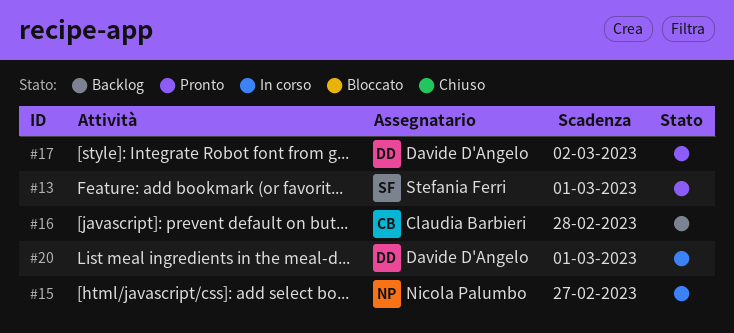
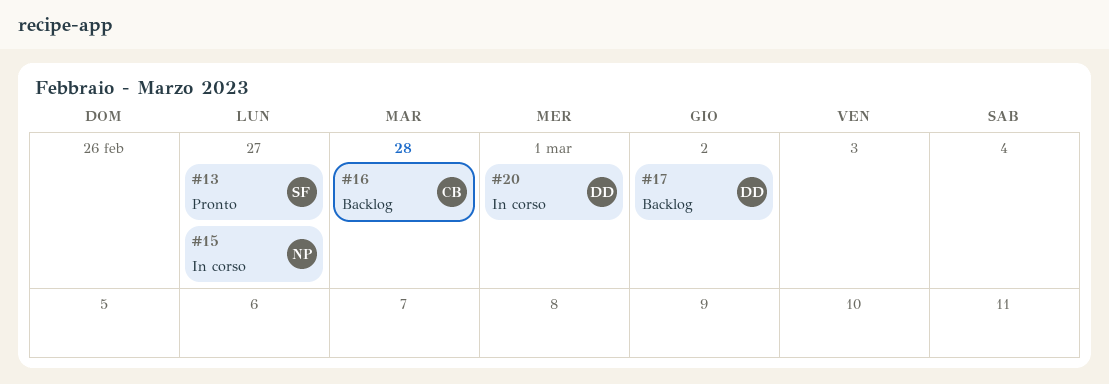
#13, due: Mar 1 -> Feb 27
#17, status: Pronto -> Backlog

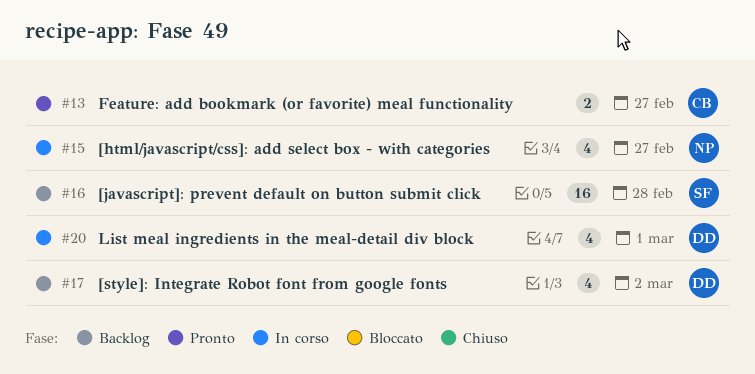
#13, owner: SF -> CB
#16, owner: CB -> SF

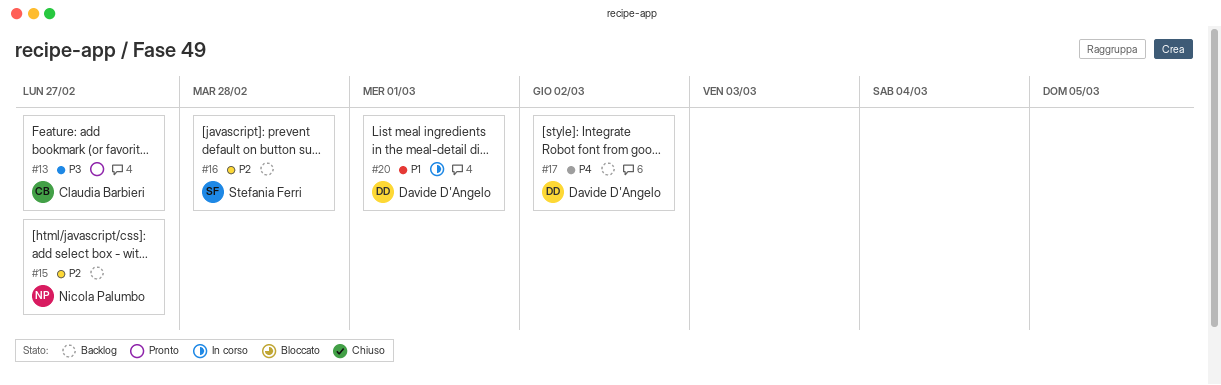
#15, status: In corso -> Backlog

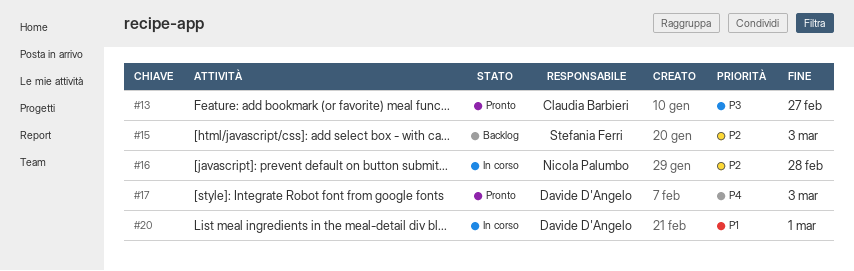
#15, owner: Nicola Palumbo -> Stefania Ferri
#15, due: Feb 27 -> Mar 3
#16, status: Backlog -> In corso
#16, owner: Stefania Ferri -> Nicola Palumbo
#17, status: Backlog -> Pronto
#17, due: Mar 2 -> Mar 3

